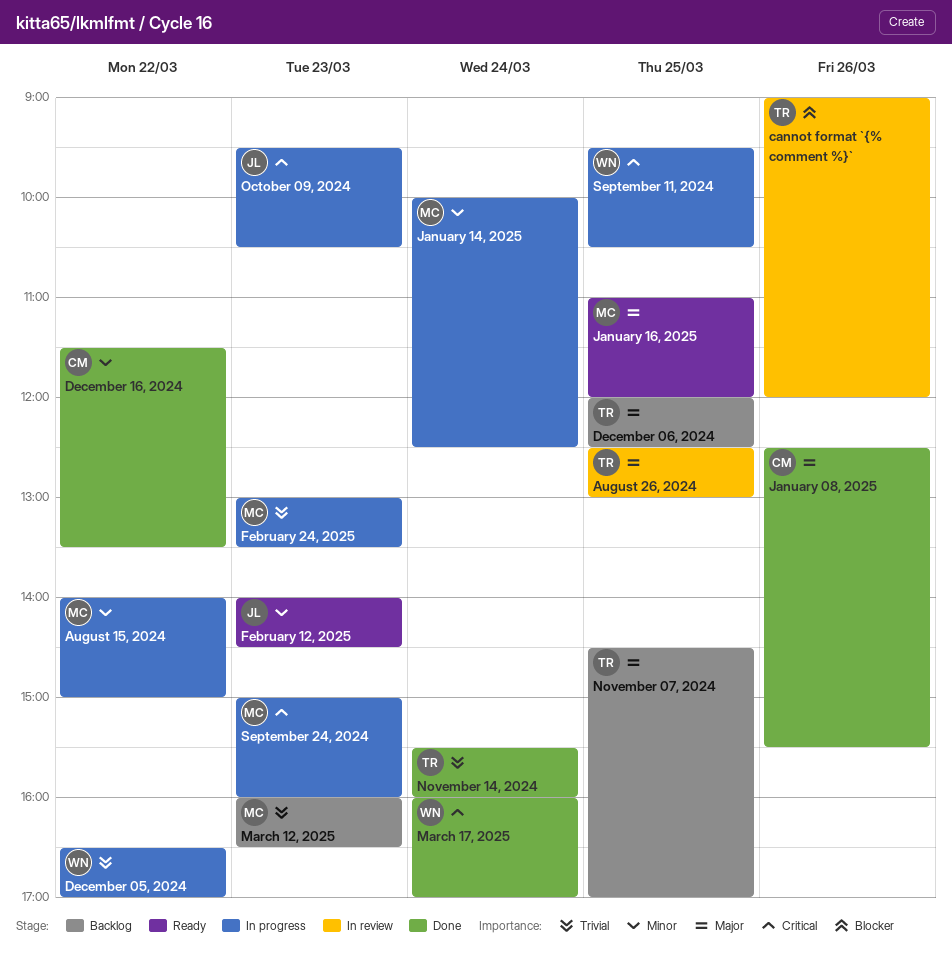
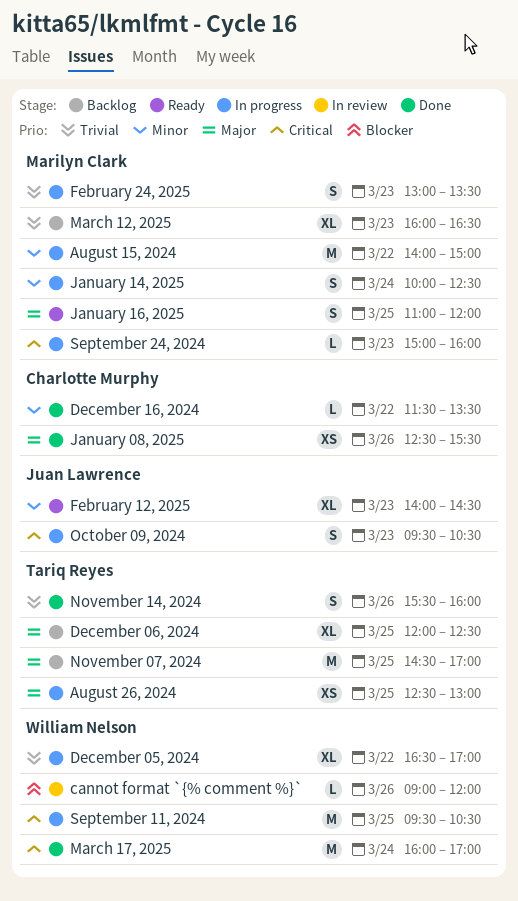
August 26, 2024, status: In review -> In progress
cannot format `{% comment %}`, owner: Tariq Reyes -> William Nelson
November 14, 2024, day: Mar 24 -> Mar 26

